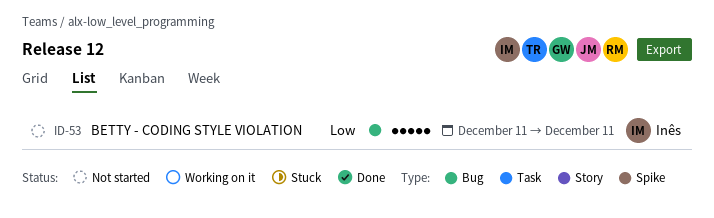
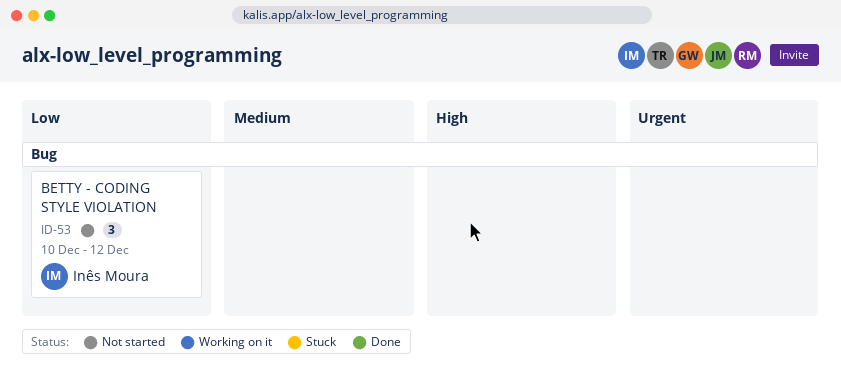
ID-53, estimate: 5 -> 3
ID-53, start: Dec 11 -> Dec 10
ID-53, due: Dec 11 -> Dec 12

